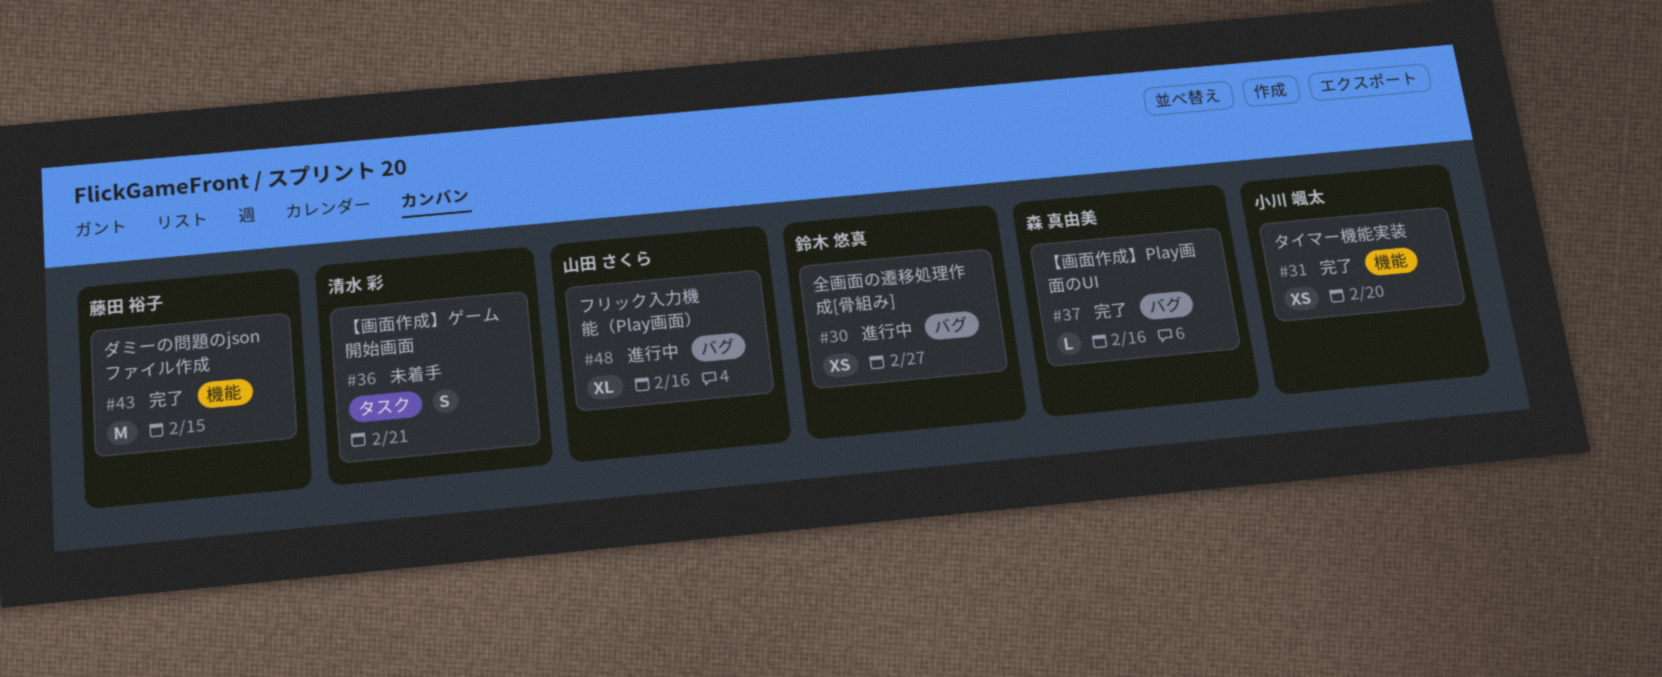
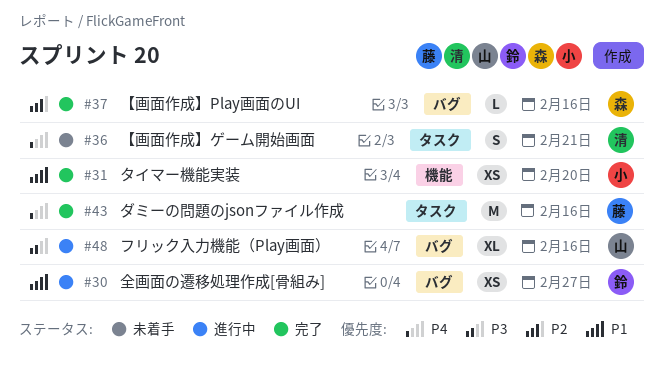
#43, label: 機能 -> タスク
#43, due: Feb 15 -> Feb 16

